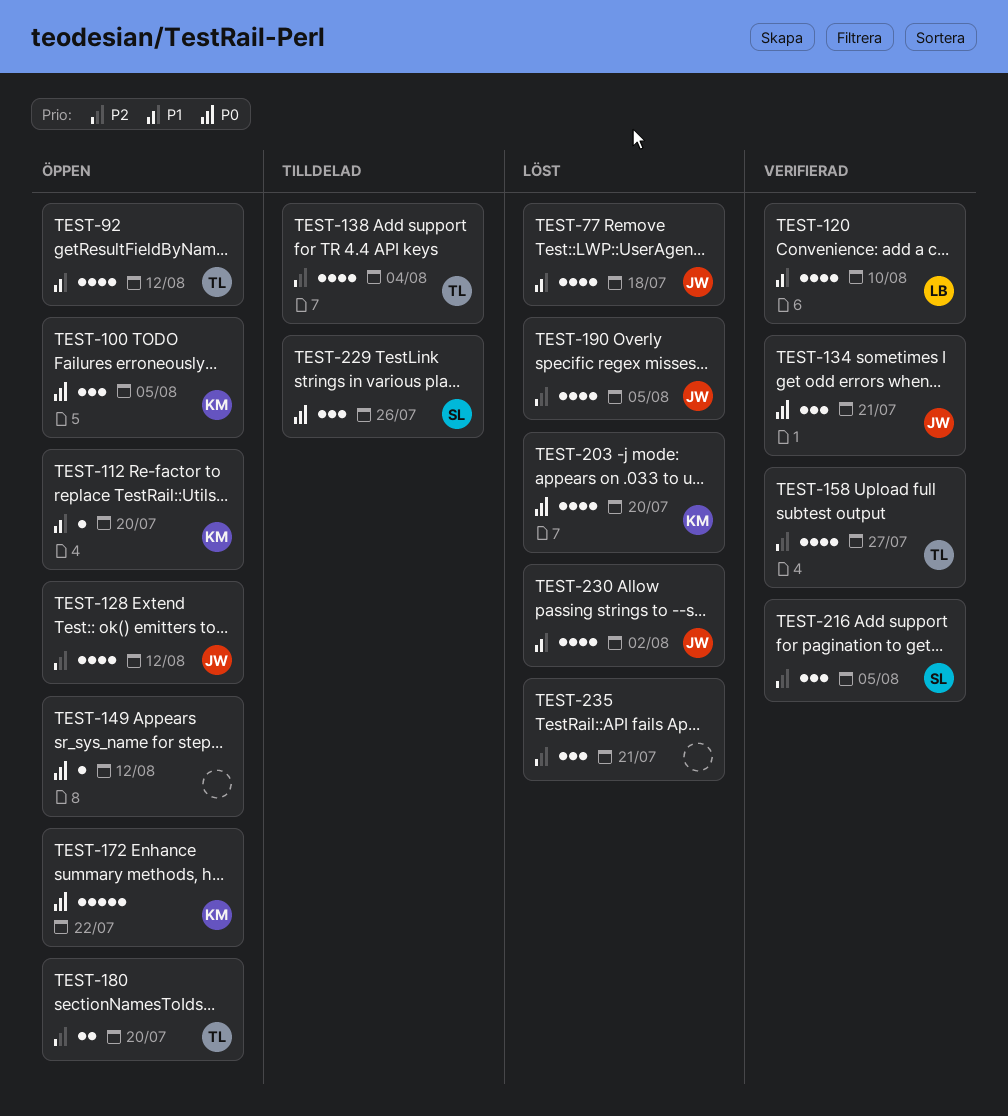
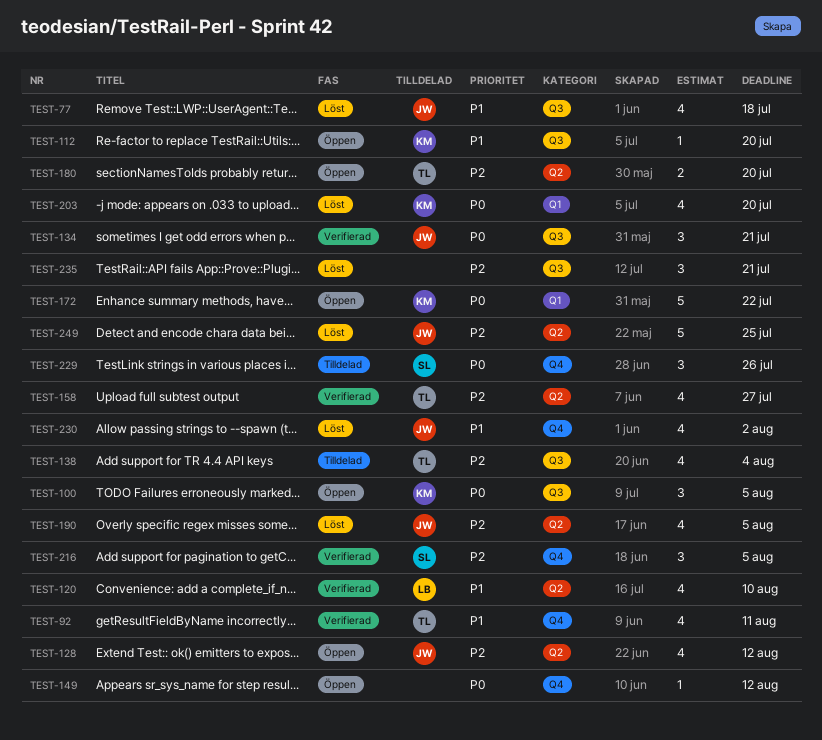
TEST-92, status: Öppen -> Verifierad
TEST-92, due: Aug 12 -> Aug 11
TEST-249: none -> present

